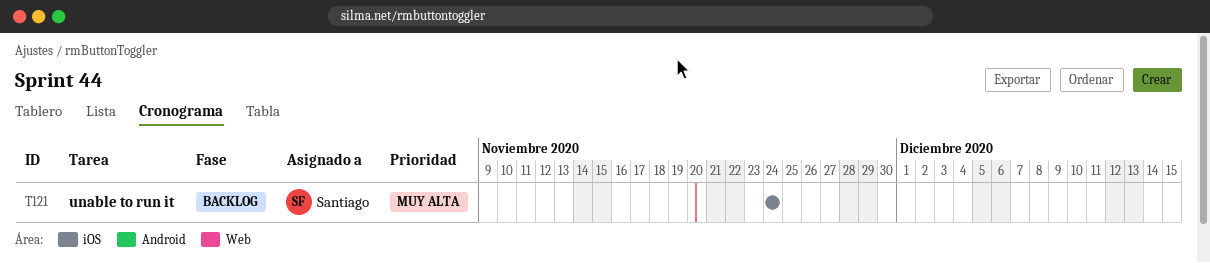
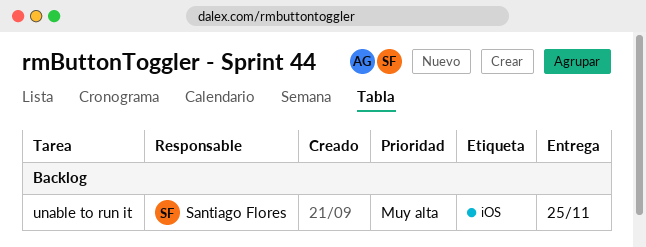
unable to run it, due: Nov 24 -> Nov 25

